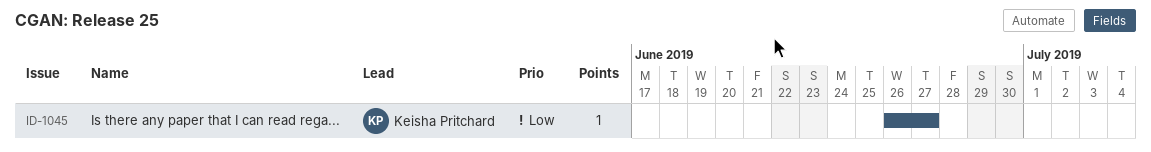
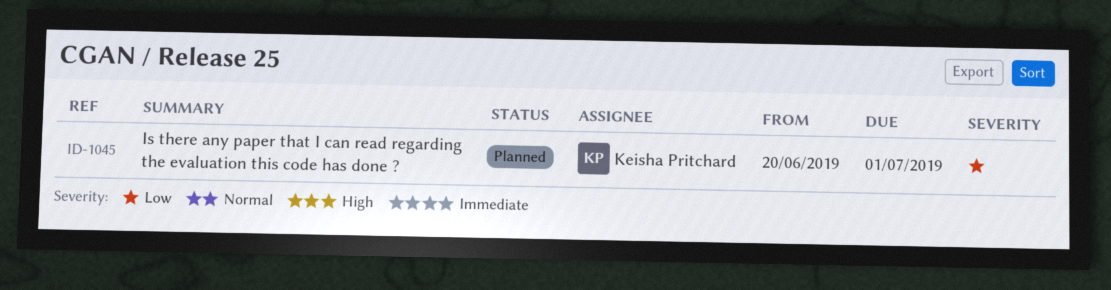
ID-1045, start: Jun 26 -> Jun 20
ID-1045, due: Jun 27 -> Jul 1

